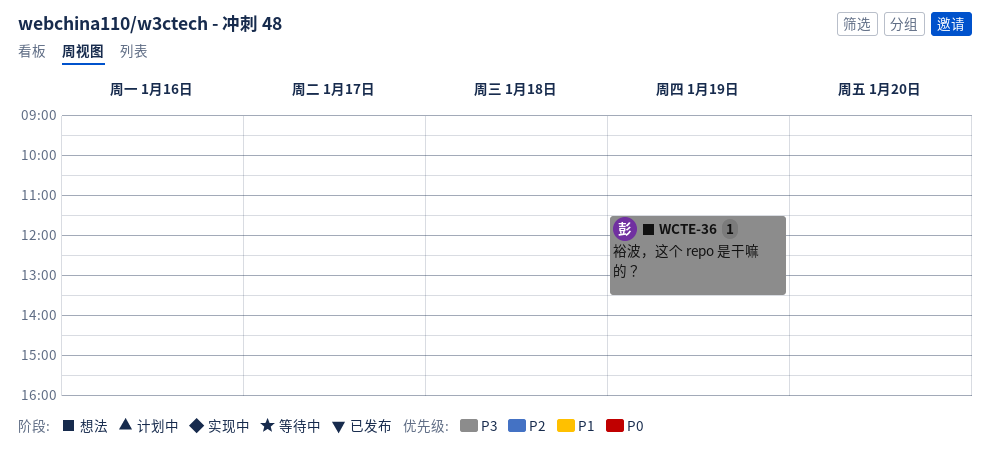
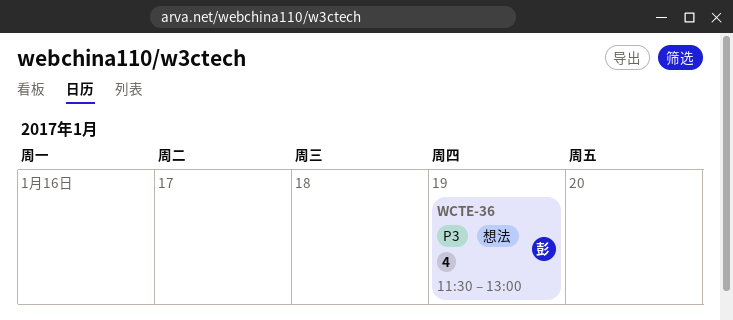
WCTE-36, estimate: 1 -> 4
WCTE-36, ends: 13:30 -> 13:00

